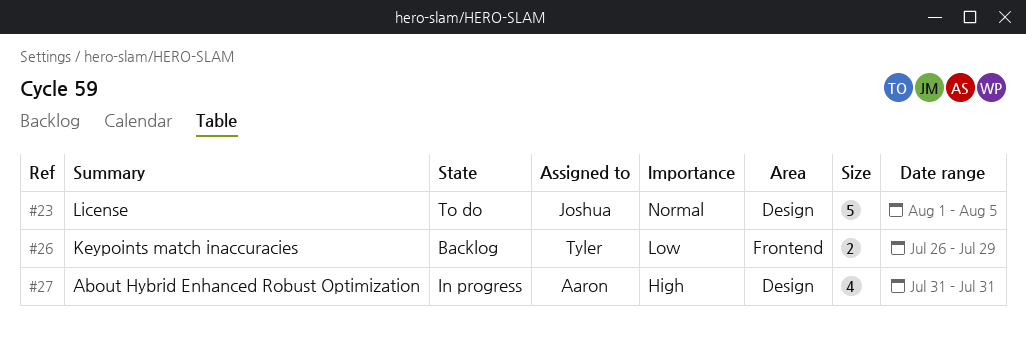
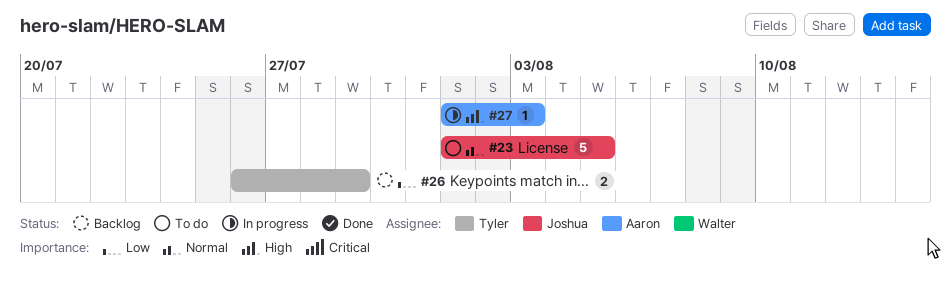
#27, estimate: 4 -> 1
#27, start: Jul 31 -> Aug 1
#27, due: Jul 31 -> Aug 3

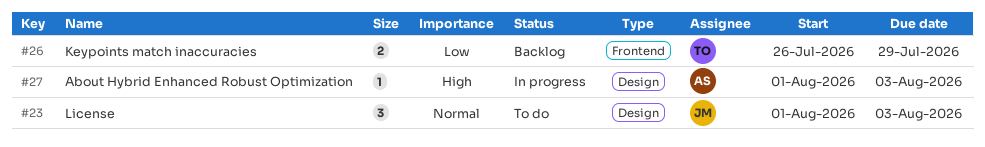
#23, estimate: 5 -> 3
#23, due: Aug 5 -> Aug 3

